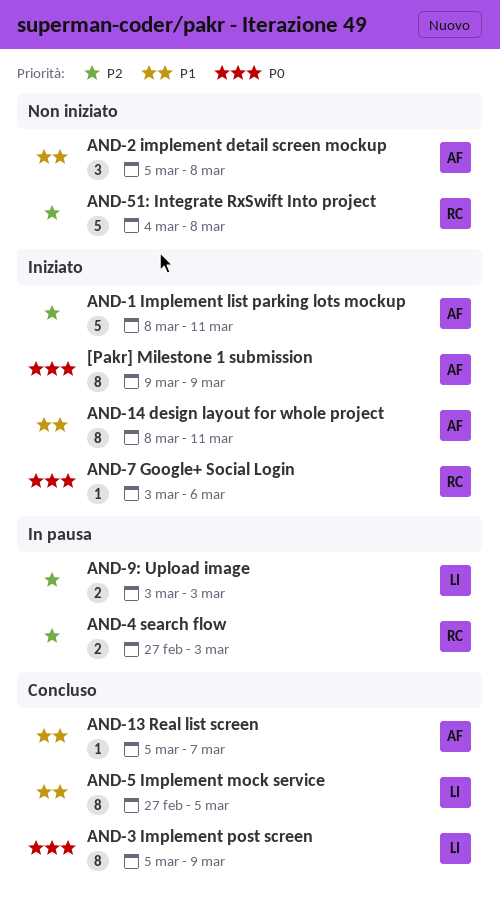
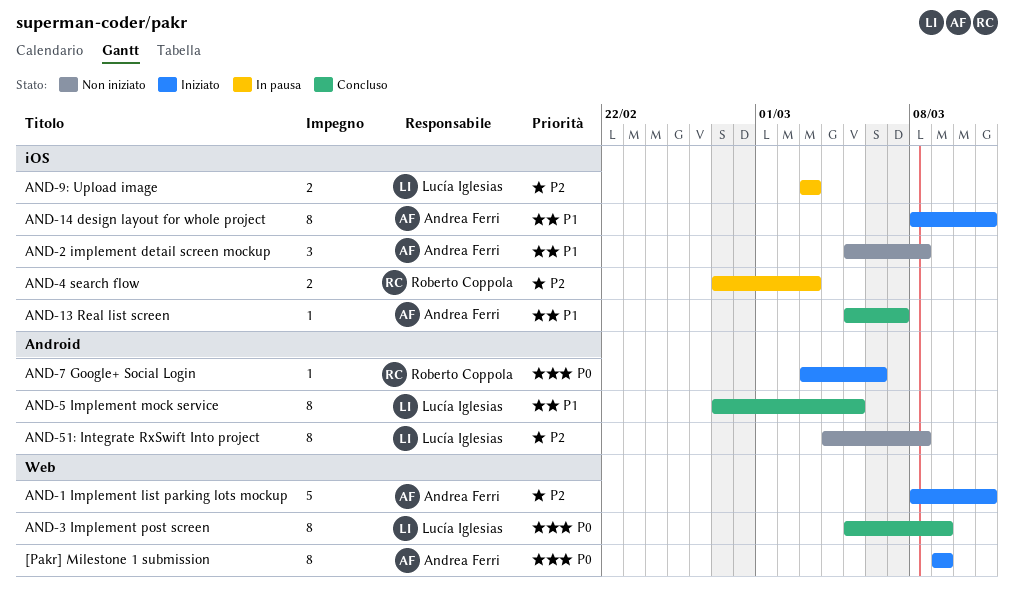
AND-51: Integrate RxSwift Into project, owner: Roberto Coppola -> Lucía Iglesias
AND-51: Integrate RxSwift Into project, estimate: 5 -> 8

